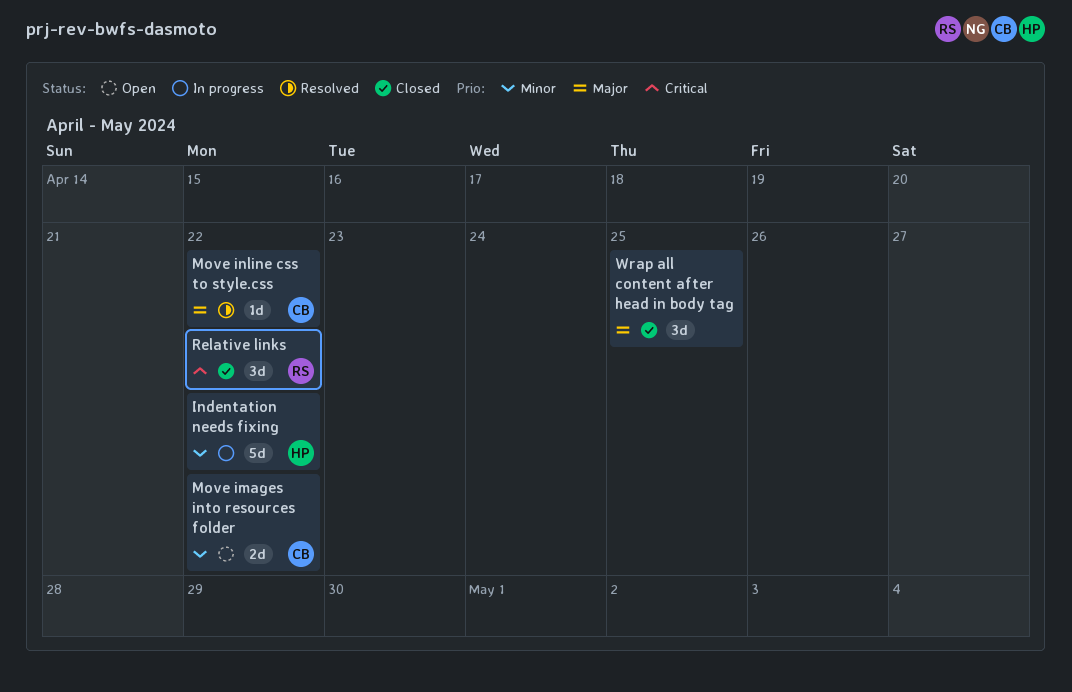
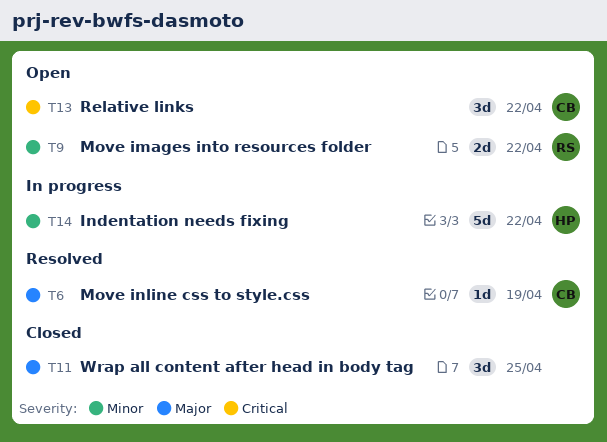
Move images into resources folder, owner: CB -> RS
Move inline css to style.css, due: Apr 22 -> Apr 19
Relative links, status: Closed -> Open
Relative links, owner: RS -> CB

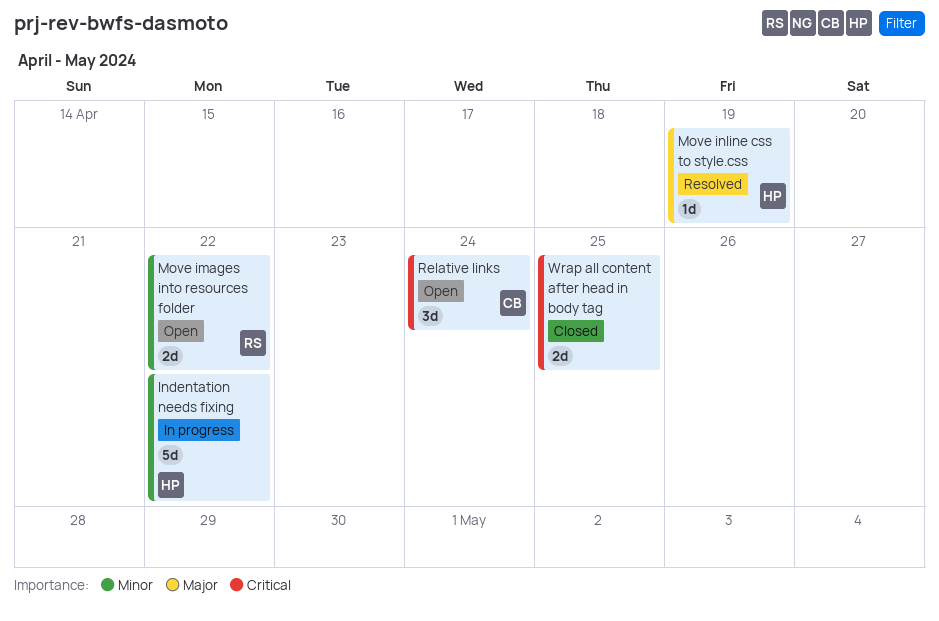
Move inline css to style.css, owner: CB -> HP
Relative links, due: Apr 22 -> Apr 24
Wrap all content after head in body tag, priority: Major -> Critical
Wrap all content after head in body tag, estimate: 3d -> 2d

